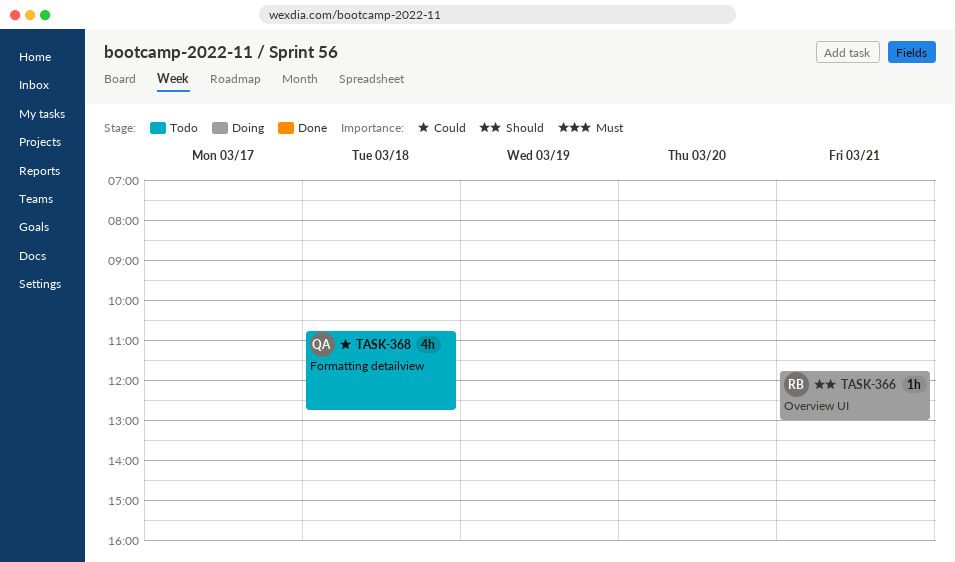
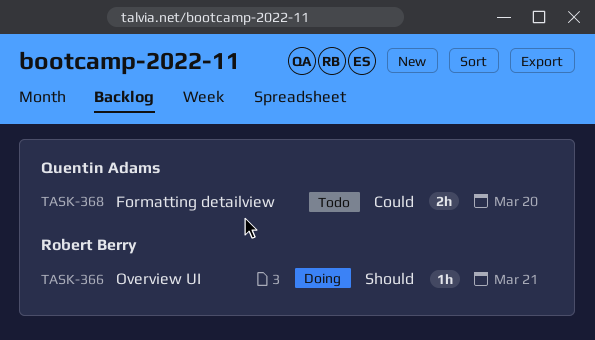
TASK-368, estimate: 4h -> 2h
TASK-368, day: Mar 18 -> Mar 20

